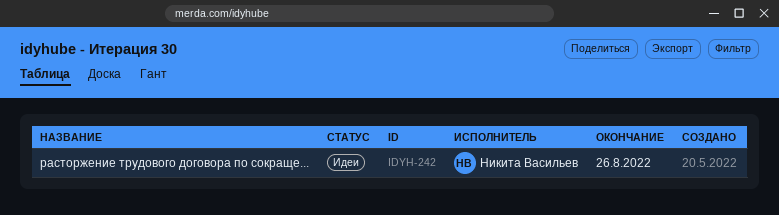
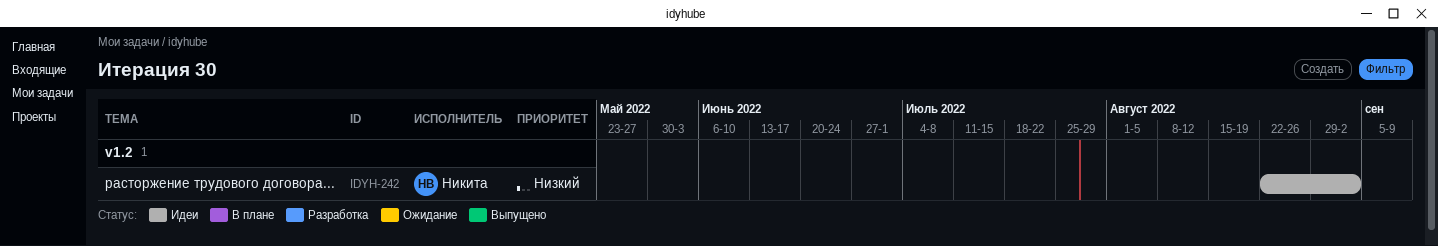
IDYH-242, due: Aug 26 -> Sep 2

